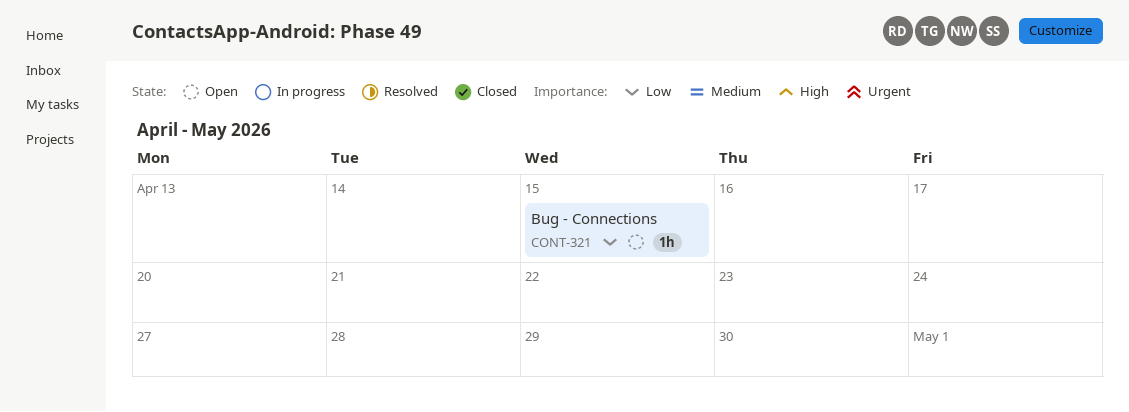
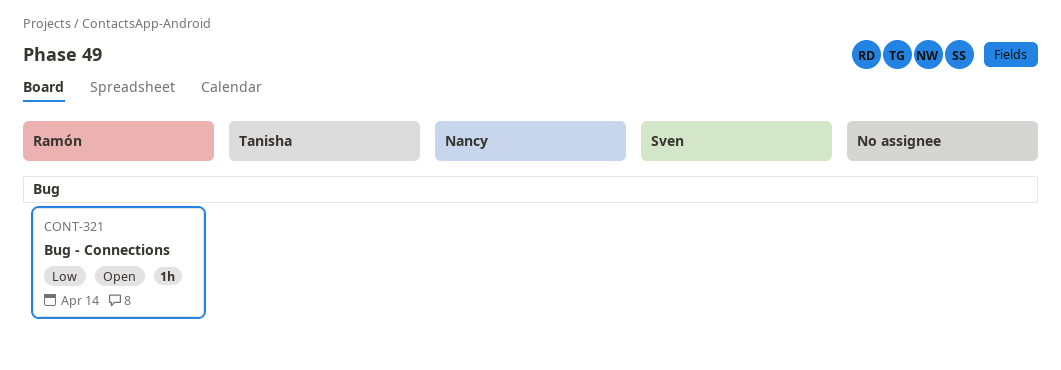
CONT-321, due: Apr 15 -> Apr 14

